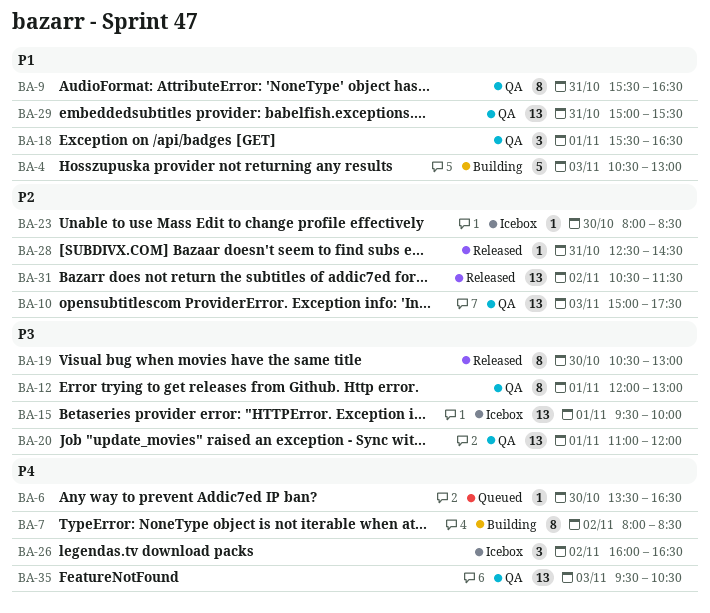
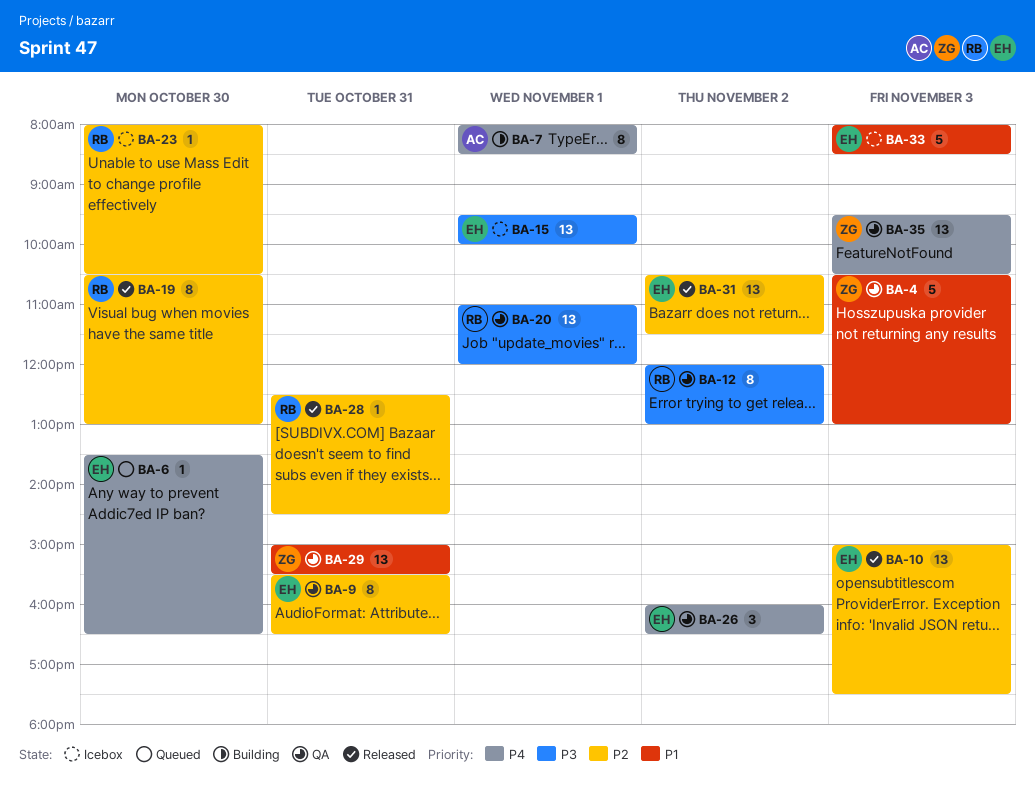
BA-4, status: Building -> QA
BA-7, day: Nov 2 -> Nov 1
BA-9, priority: P1 -> P2
BA-10, status: QA -> Released
BA-12, day: Nov 1 -> Nov 2
BA-18: present -> none
BA-19, priority: P3 -> P2
BA-23, ends: 08:30 -> 10:30
BA-26, status: Icebox -> QA
BA-33: none -> present

